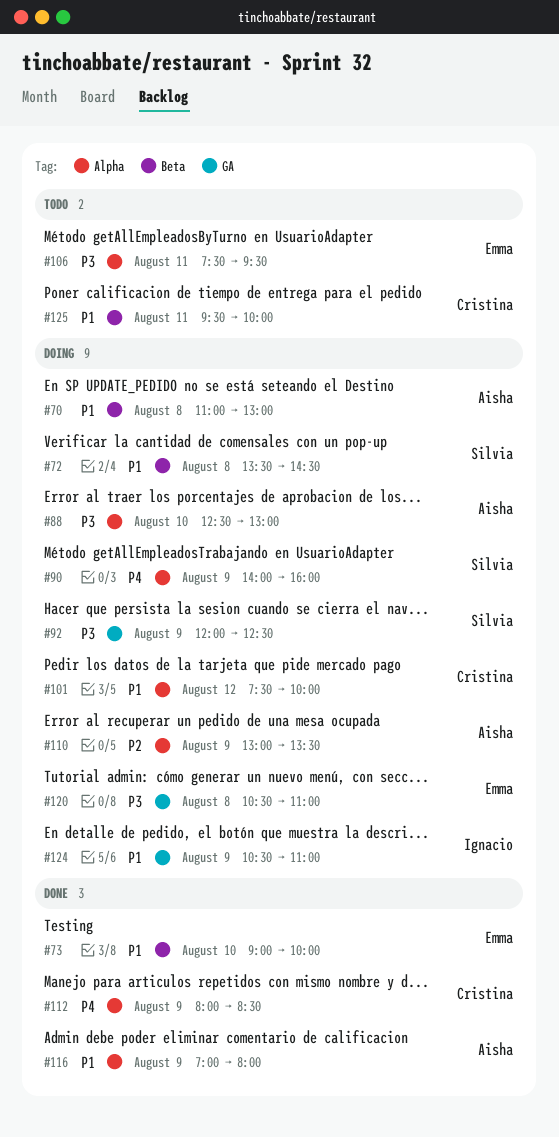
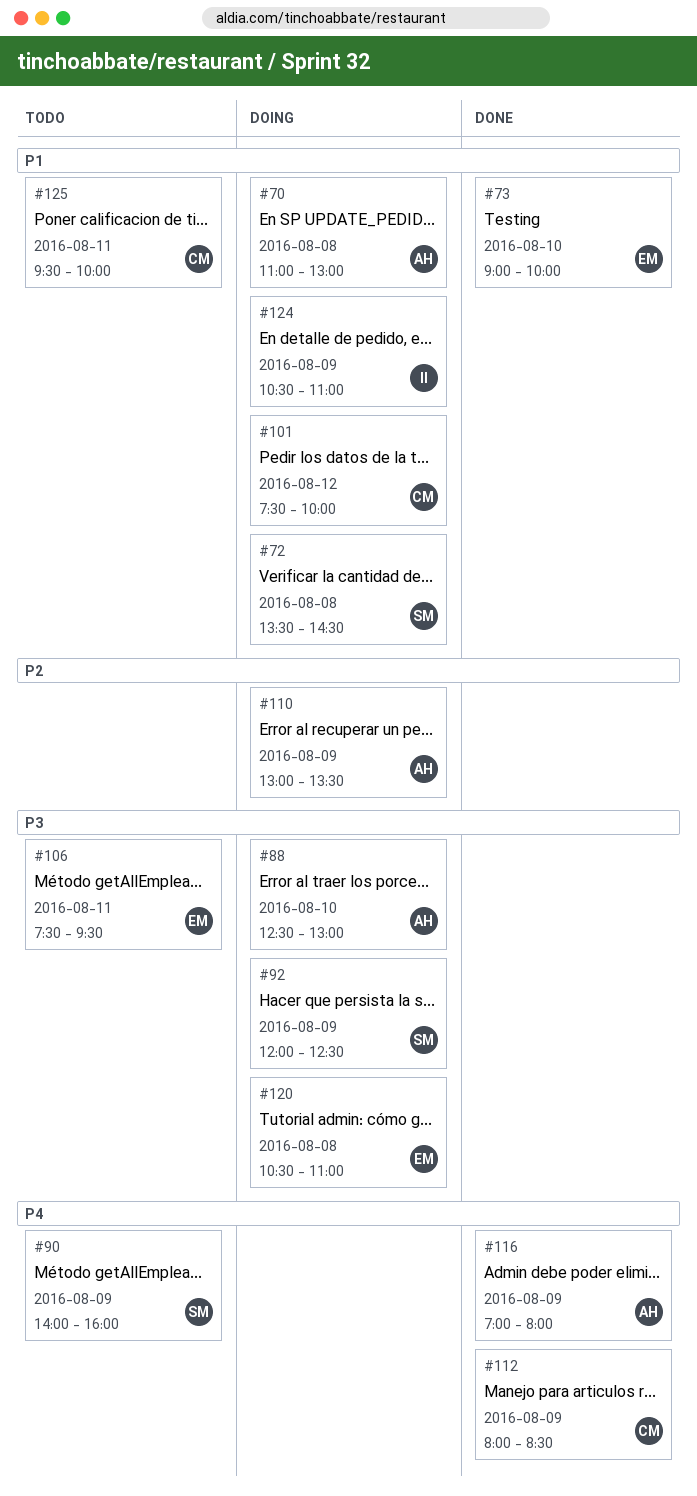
#90, status: Doing -> Todo
#116, priority: P1 -> P4

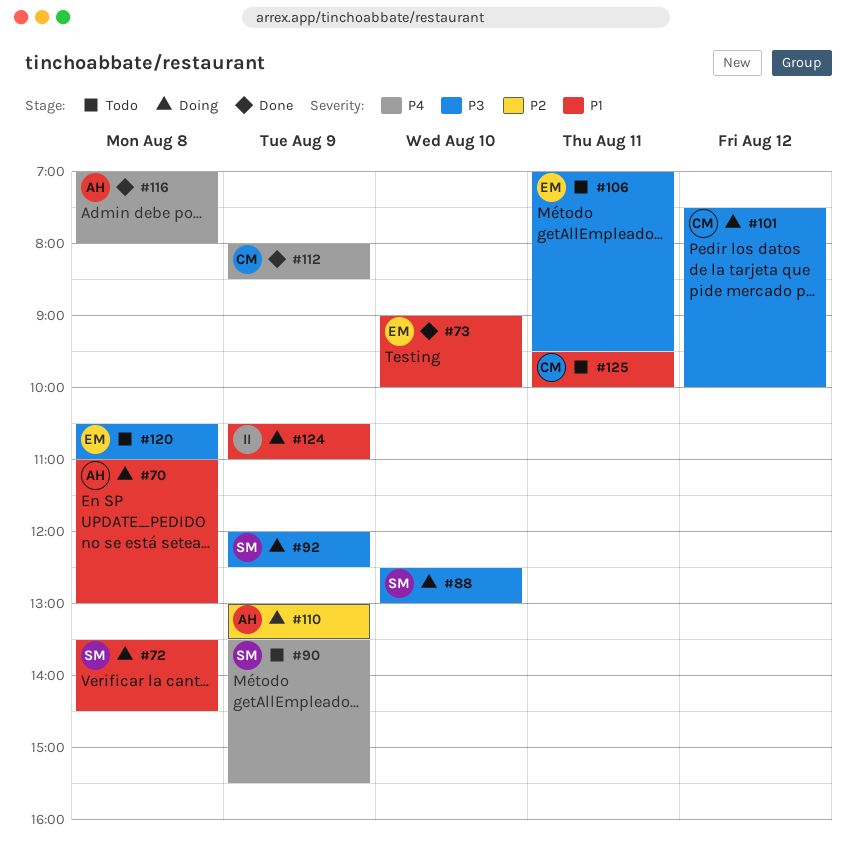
#88, owner: AH -> SM
#90, begins: 14:00 -> 13:30
#90, ends: 16:00 -> 15:30
#101, priority: P1 -> P3
#106, begins: 07:30 -> 07:00
#116, day: Aug 9 -> Aug 8
#120, status: Doing -> Todo

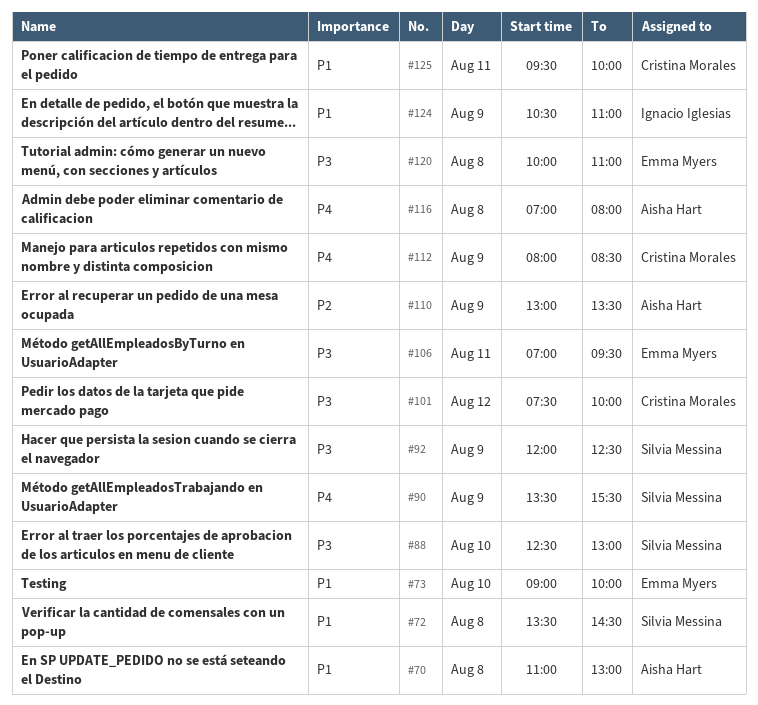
#120, begins: 10:30 -> 10:00

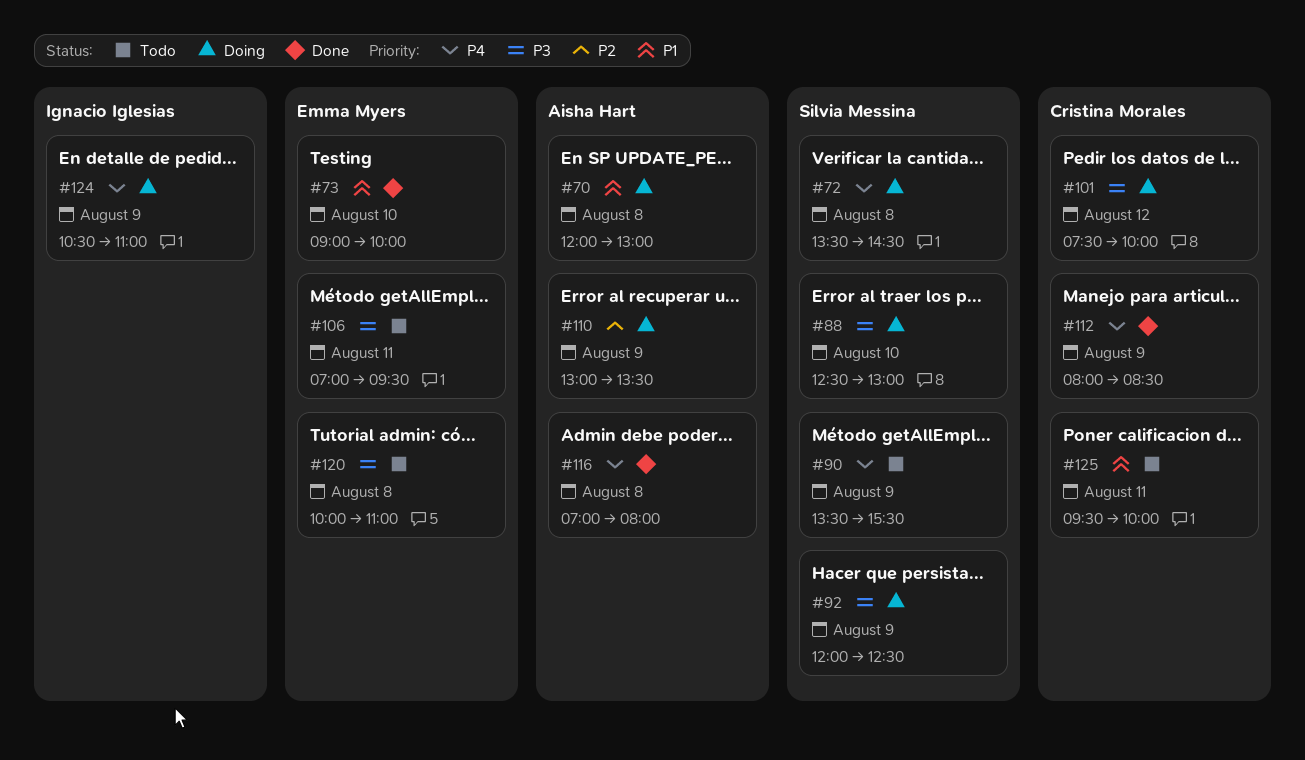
#70, begins: 11:00 -> 12:00
#72, priority: P1 -> P4
#124, priority: P1 -> P4

